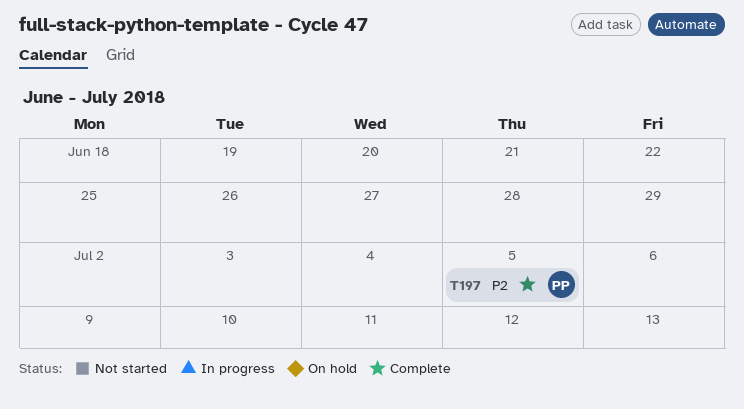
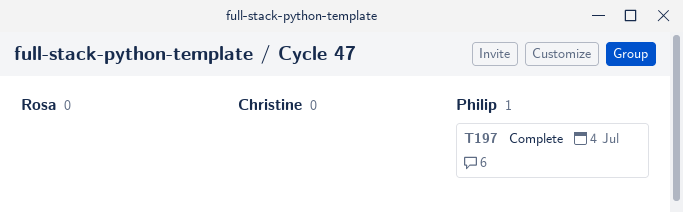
T197, due: Jul 5 -> Jul 4

